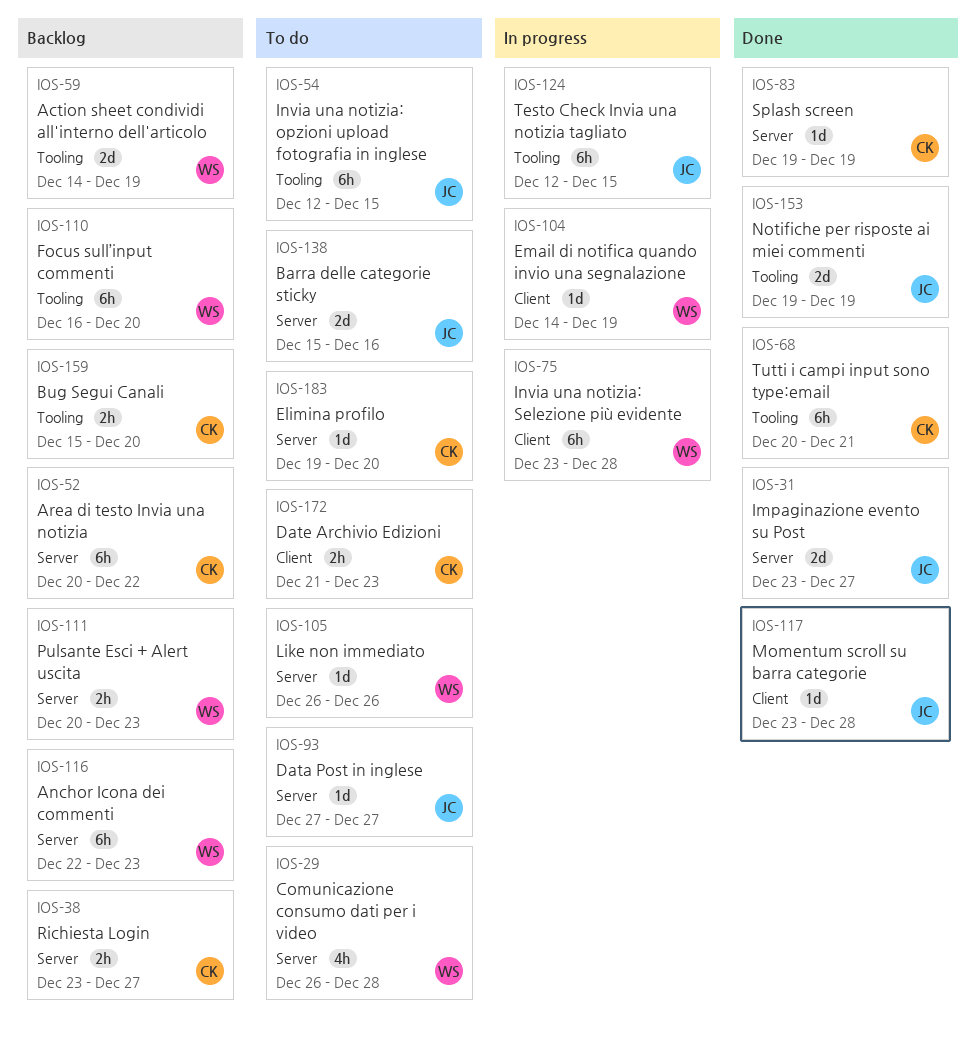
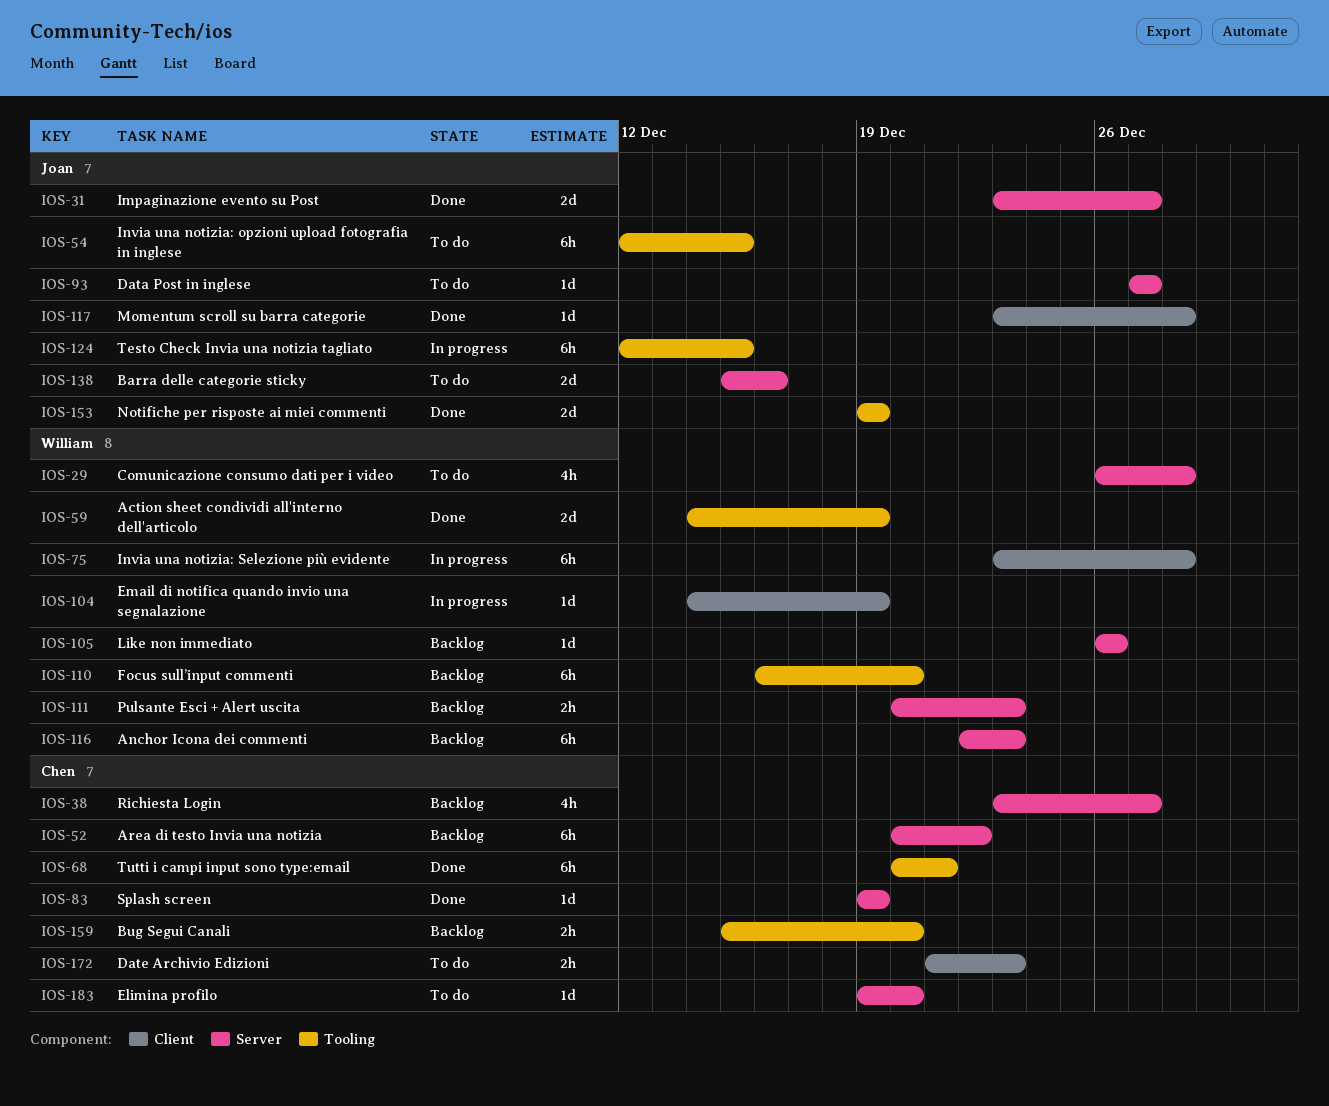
IOS-38, estimate: 2h -> 4h
IOS-59, status: Backlog -> Done
IOS-105, status: To do -> Backlog

